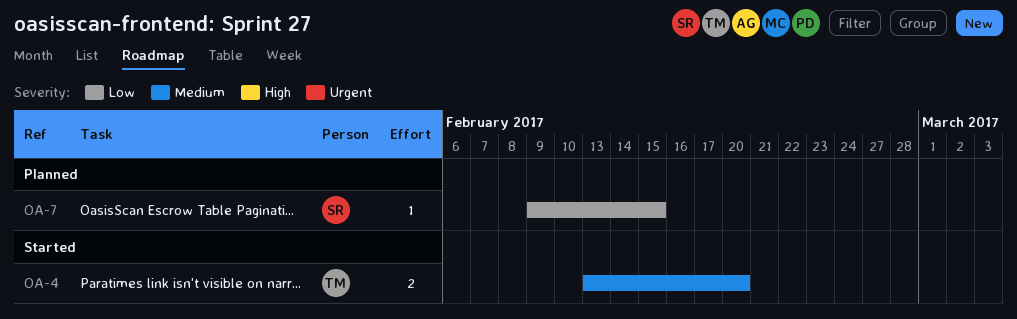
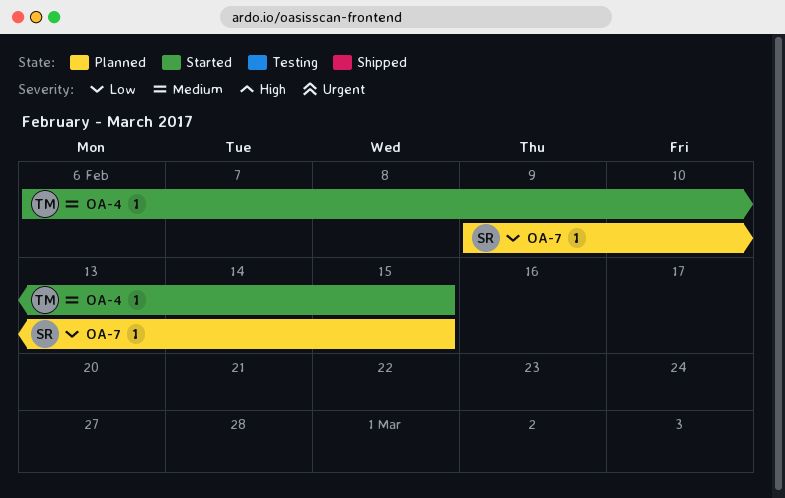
OA-4, estimate: 2 -> 1
OA-4, start: Feb 13 -> Feb 6
OA-4, due: Feb 20 -> Feb 15

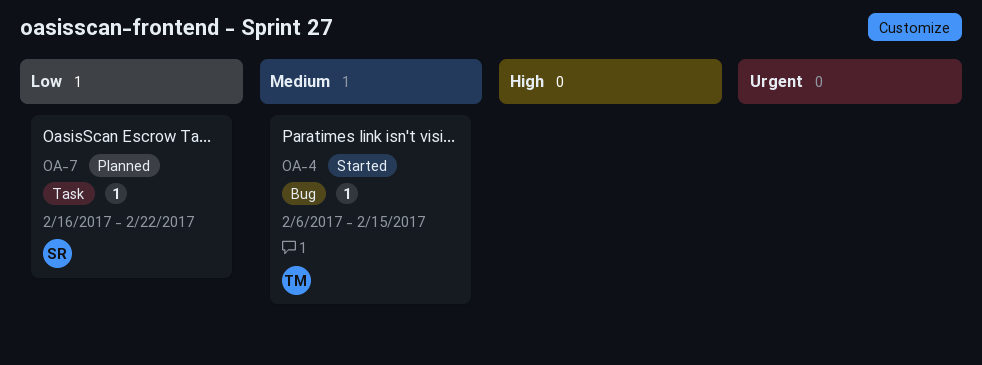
OA-7, start: Feb 9 -> Feb 16
OA-7, due: Feb 15 -> Feb 22

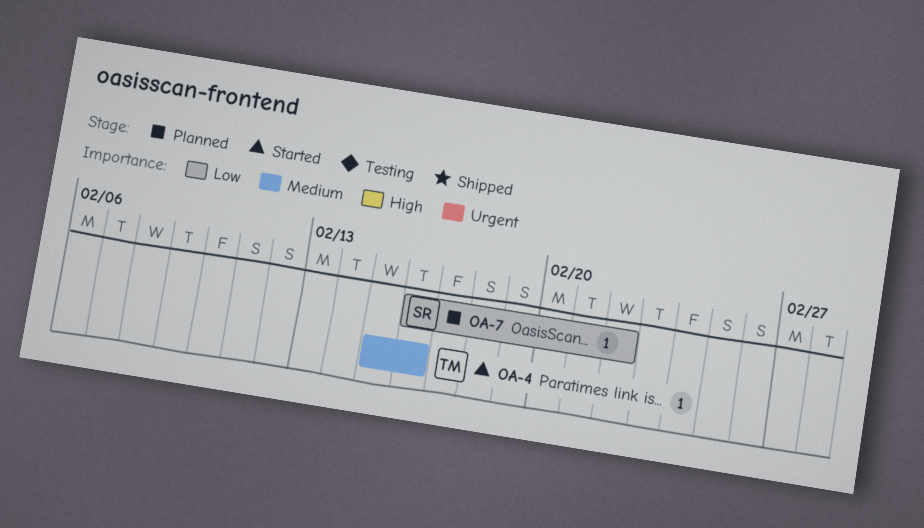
OA-4, start: Feb 6 -> Feb 15
OA-4, due: Feb 15 -> Feb 16

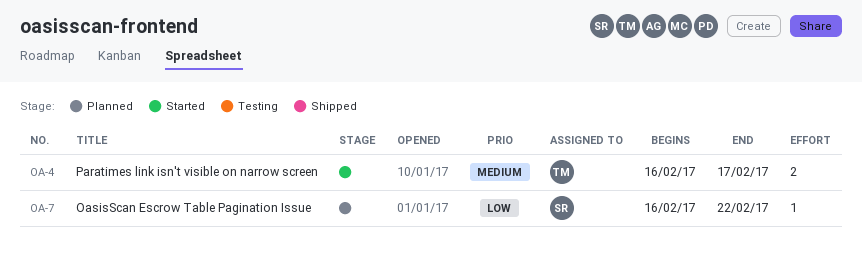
OA-4, estimate: 1 -> 2
OA-4, start: Feb 15 -> Feb 16
OA-4, due: Feb 16 -> Feb 17

